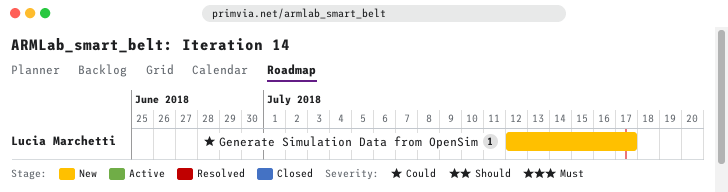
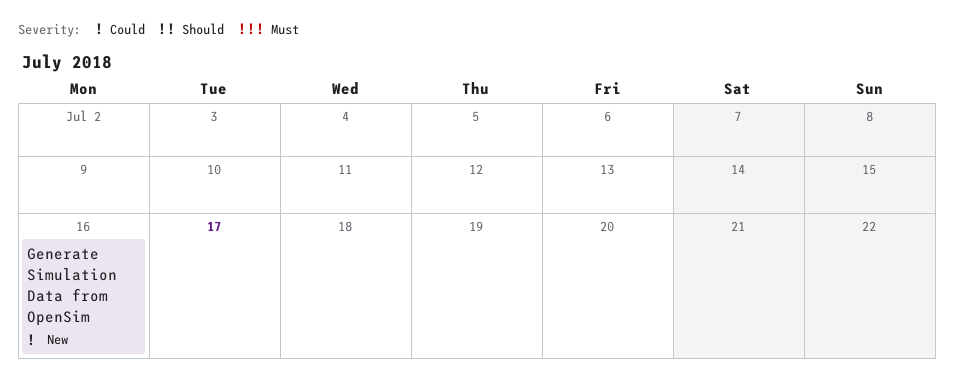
Generate Simulation Data from OpenSim, due: Jul 17 -> Jul 16

